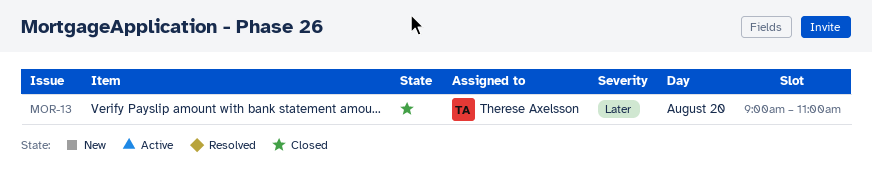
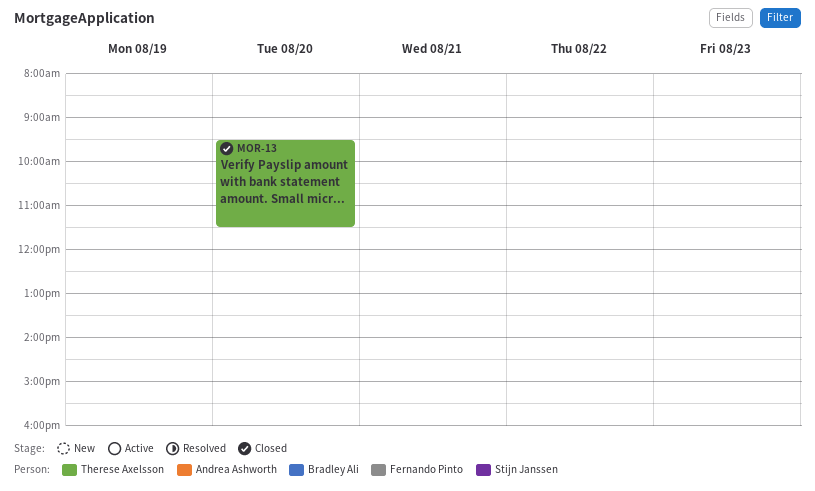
MOR-13, begins: 09:00 -> 09:30
MOR-13, ends: 11:00 -> 11:30

